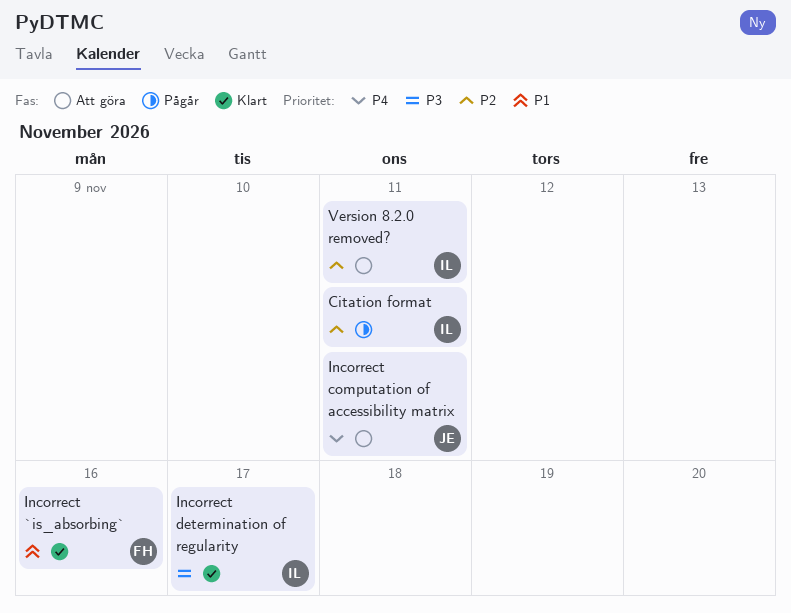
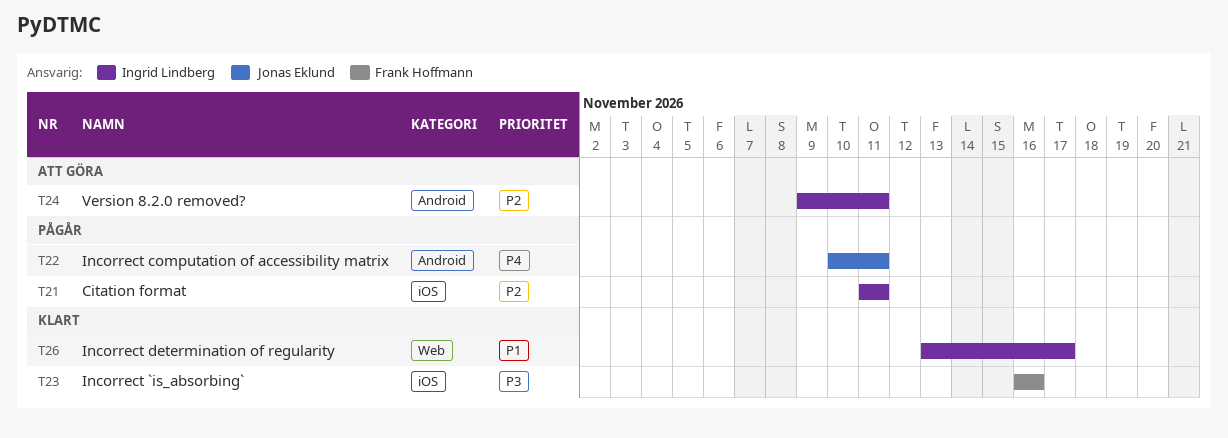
Incorrect `is_absorbing`, priority: P1 -> P3
Incorrect computation of accessibility matrix, status: Att göra -> Pågår
Incorrect determination of regularity, priority: P3 -> P1

